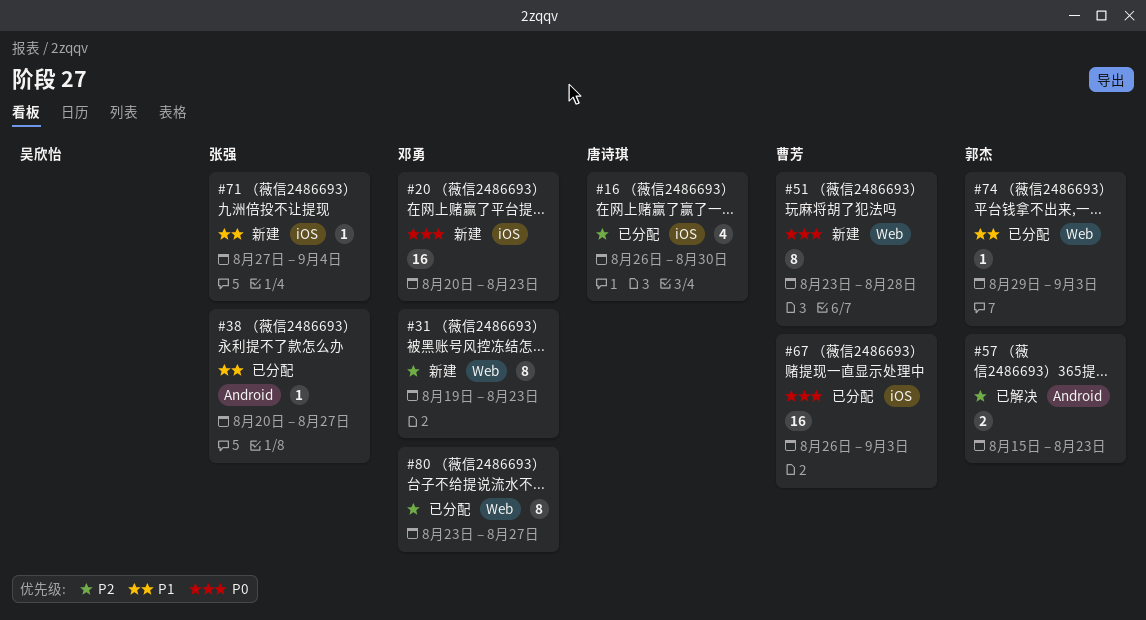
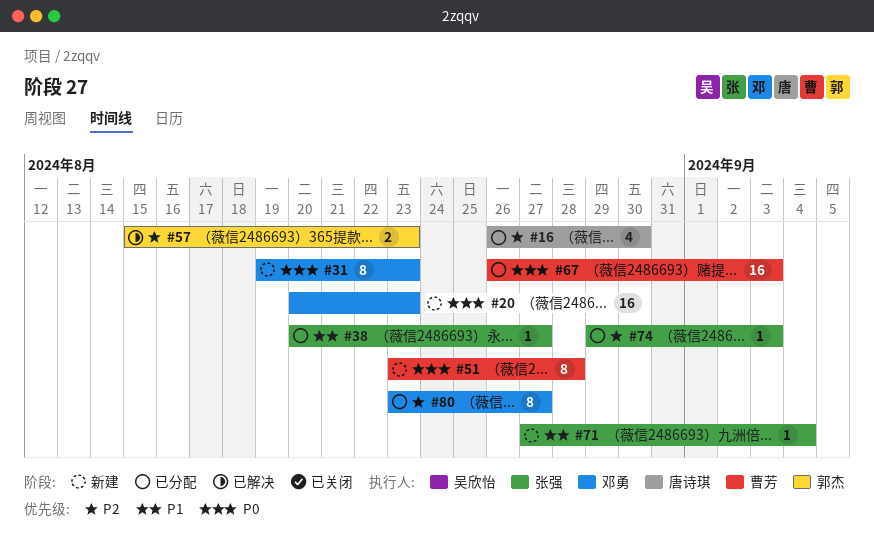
#31, priority: P2 -> P0
#74, owner: 郭杰 -> 张强
#74, priority: P1 -> P2

